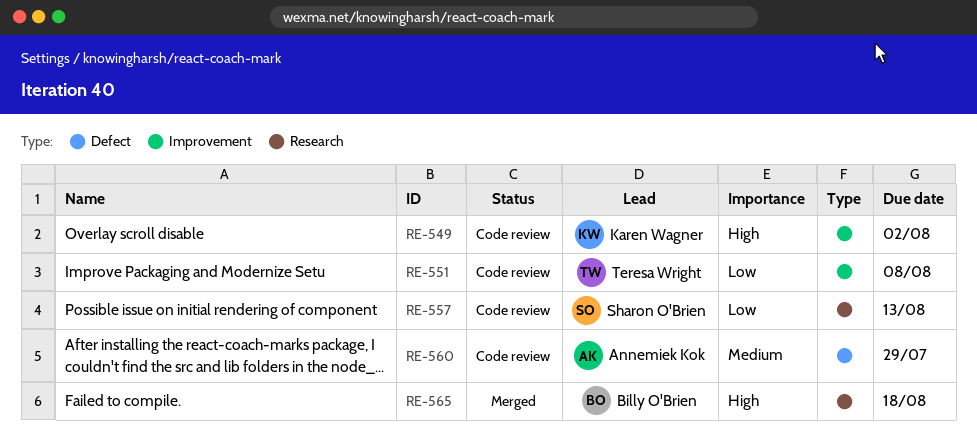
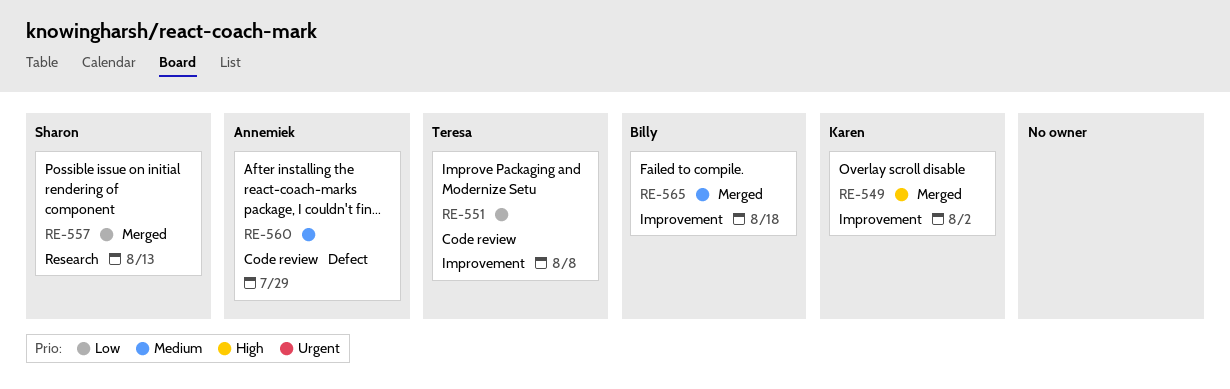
RE-549, status: Code review -> Merged
RE-557, status: Code review -> Merged
RE-565, priority: High -> Medium
RE-565, label: Research -> Improvement

